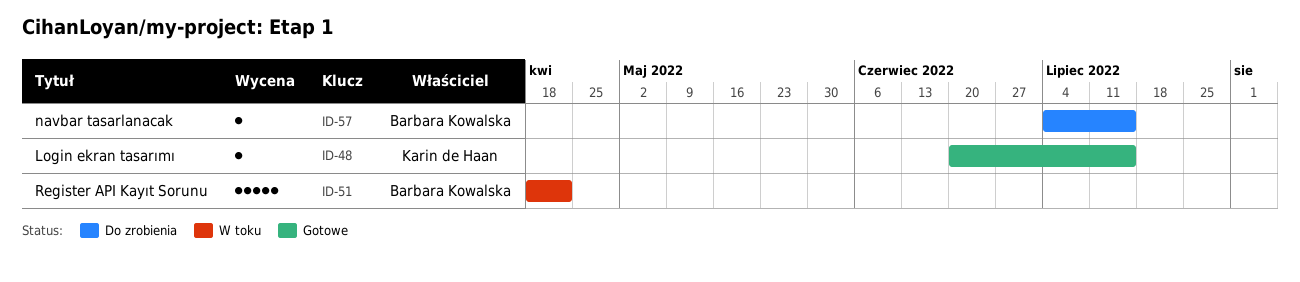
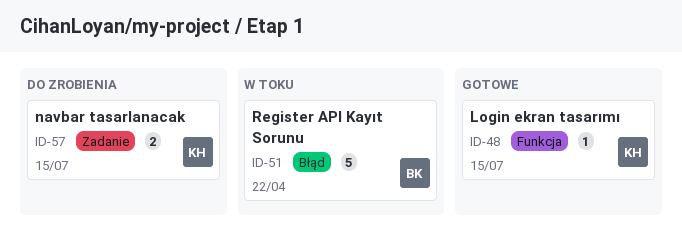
ID-57, owner: Barbara Kowalska -> Karin de Haan
ID-57, estimate: 1 -> 2

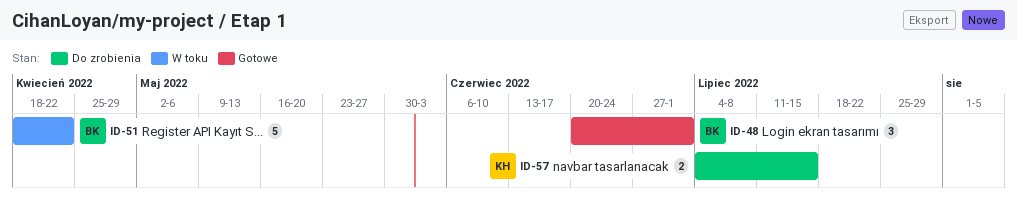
ID-48, owner: KH -> BK
ID-48, estimate: 1 -> 3
ID-48, due: Jul 15 -> Jul 1

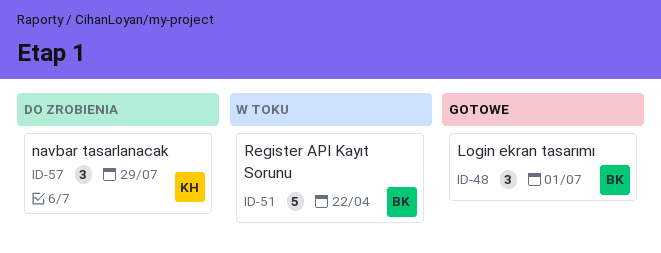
ID-57, estimate: 2 -> 3
ID-57, due: Jul 15 -> Jul 29

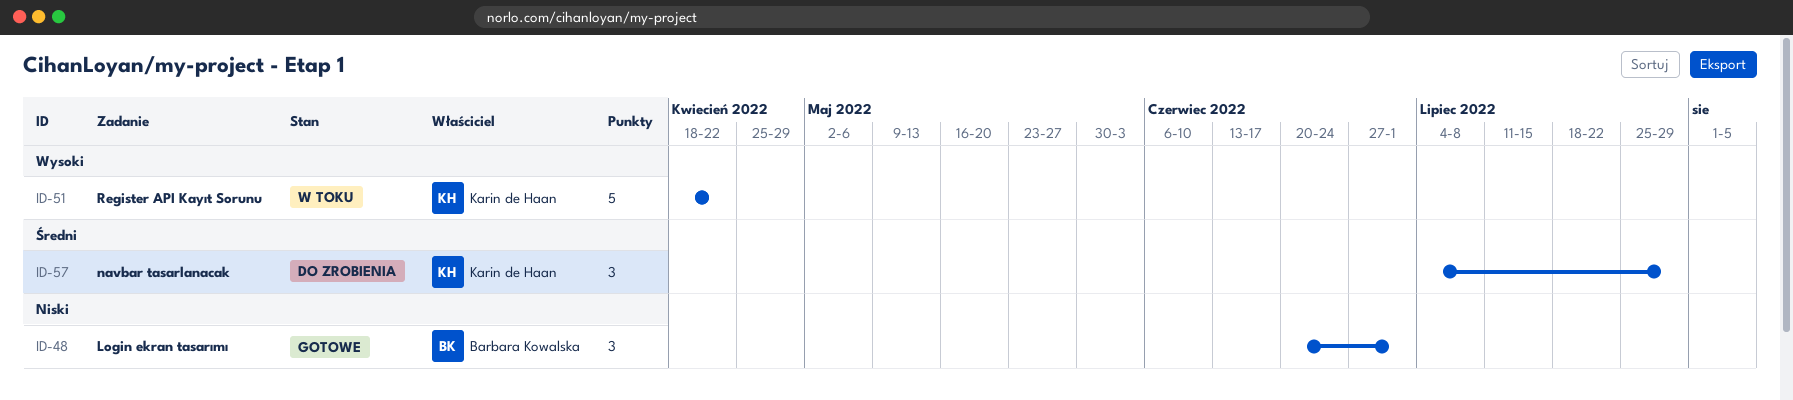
ID-51, owner: Barbara Kowalska -> Karin de Haan

